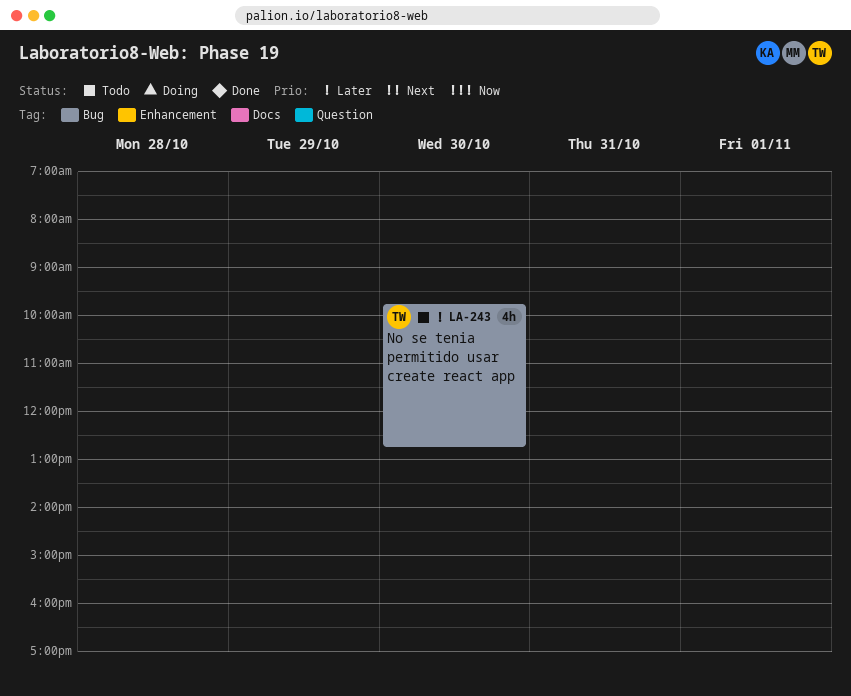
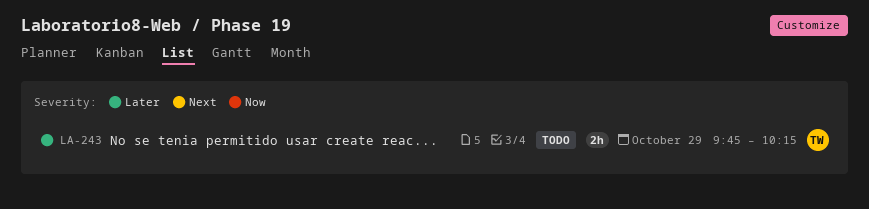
LA-243, estimate: 4h -> 2h
LA-243, day: Oct 30 -> Oct 29
LA-243, ends: 12:45 -> 10:15

